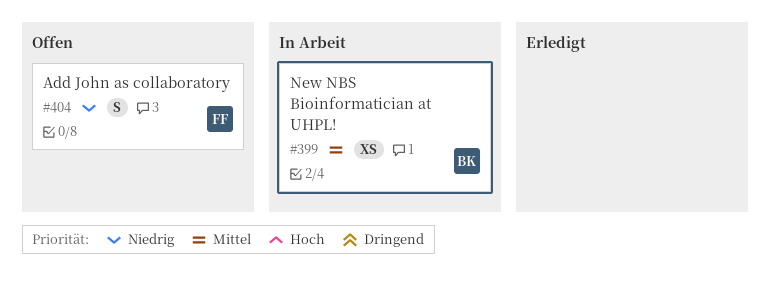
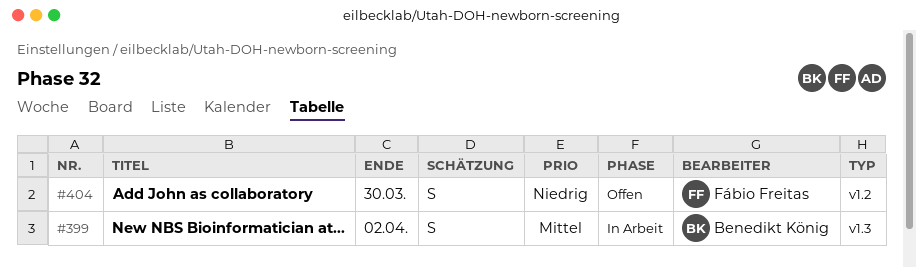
#399, estimate: XS -> S

